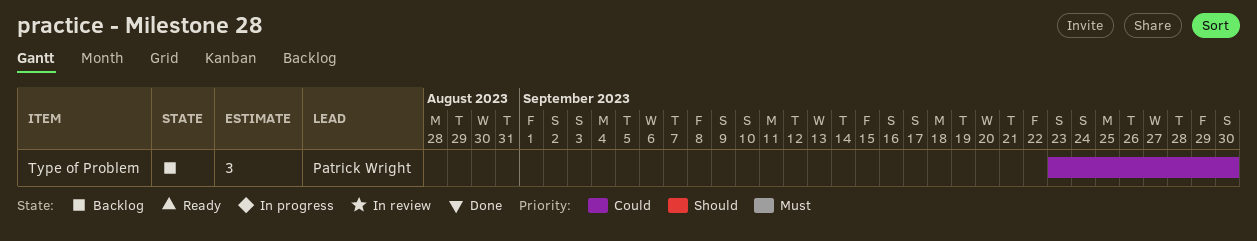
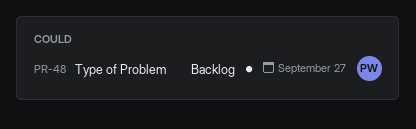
Type of Problem, estimate: 3 -> 1
Type of Problem, due: Sep 30 -> Sep 27

